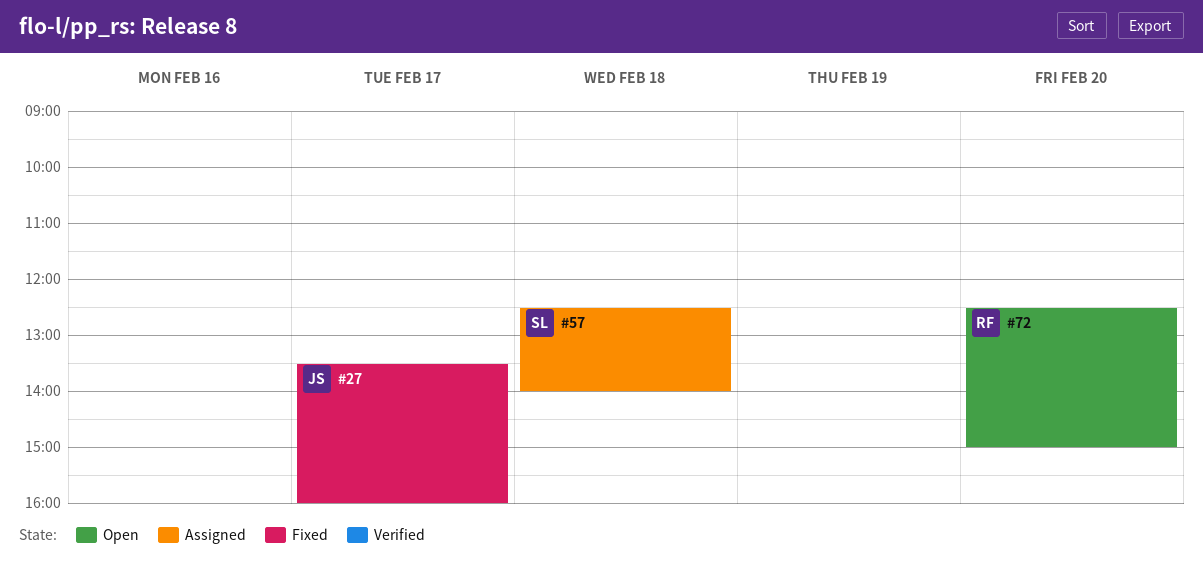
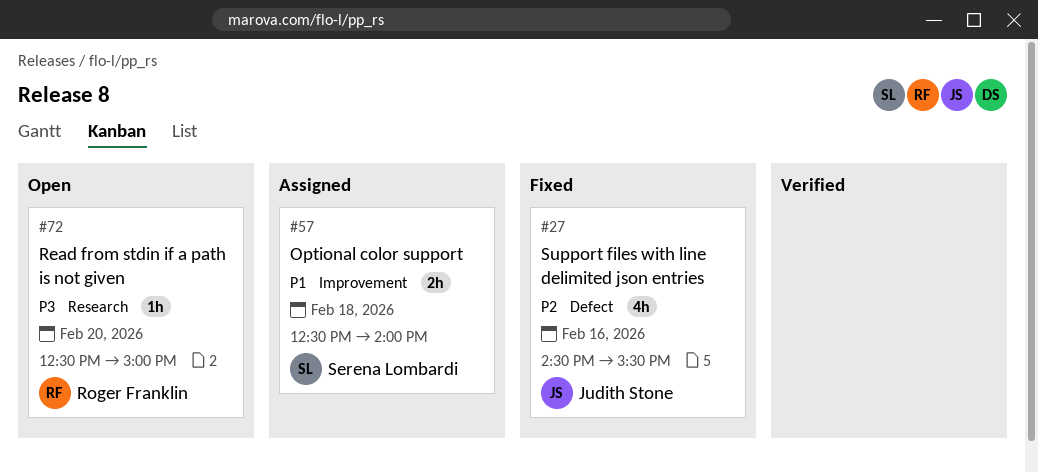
#27, day: Feb 17 -> Feb 16
#27, begins: 13:30 -> 14:30
#27, ends: 16:00 -> 15:30

